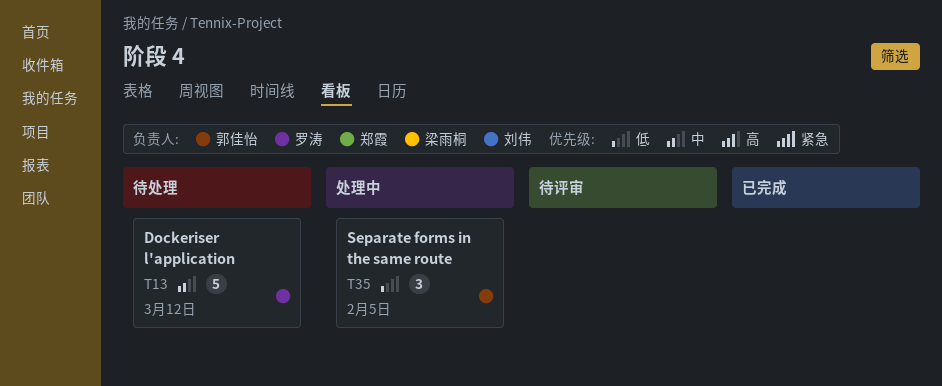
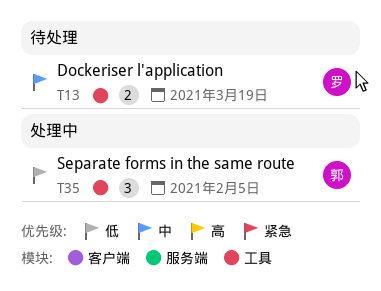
T13, estimate: 5 -> 2
T13, due: Mar 12 -> Mar 19

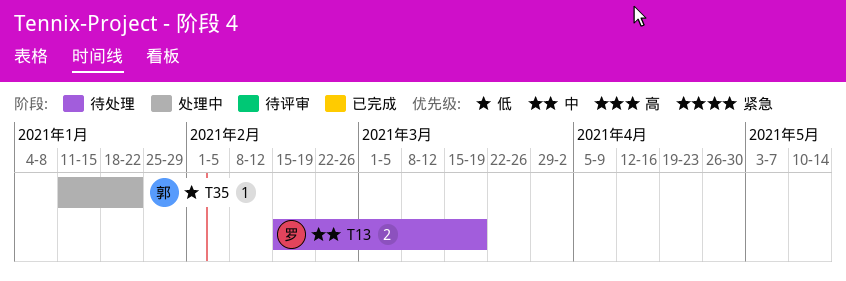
T35, estimate: 3 -> 1
T35, due: Feb 5 -> Jan 22

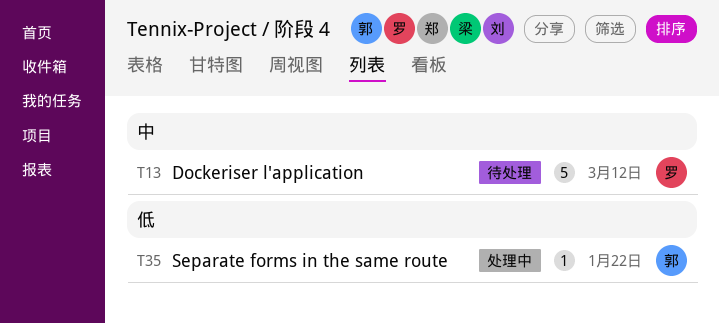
T13, estimate: 2 -> 5
T13, due: Mar 19 -> Mar 12

